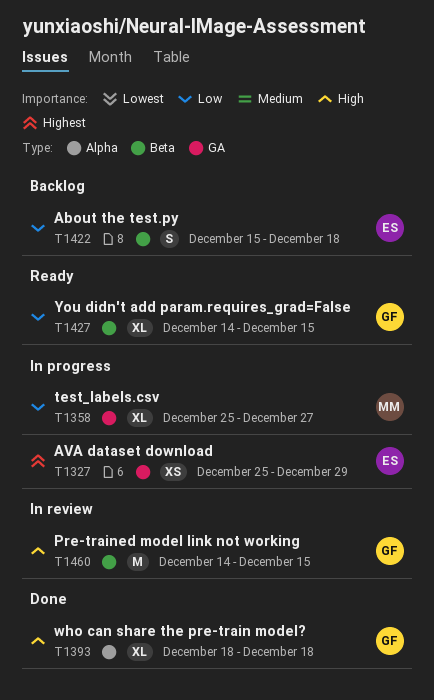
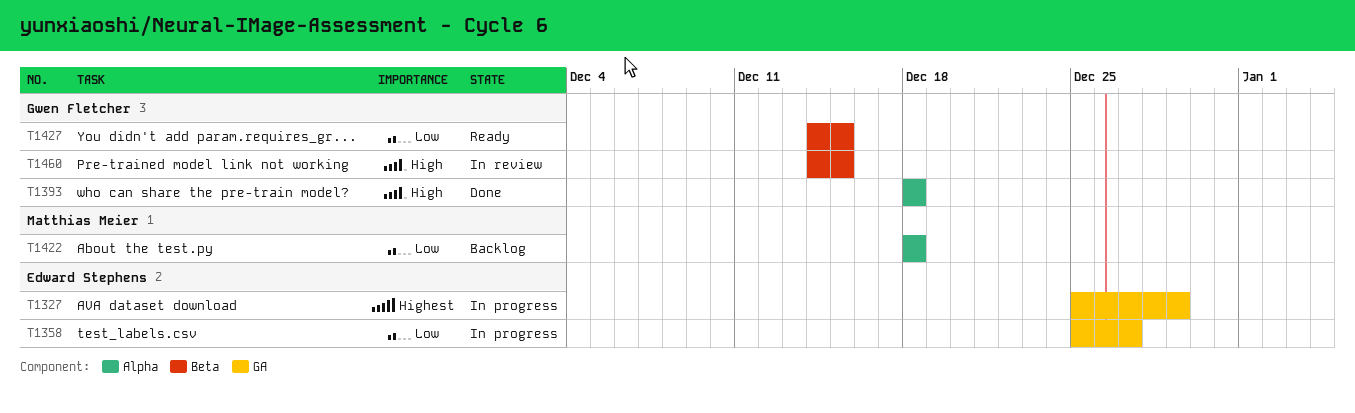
T1358, owner: Matthias Meier -> Edward Stephens
T1422, owner: Edward Stephens -> Matthias Meier
T1422, label: Beta -> Alpha
T1422, start: Dec 15 -> Dec 18

